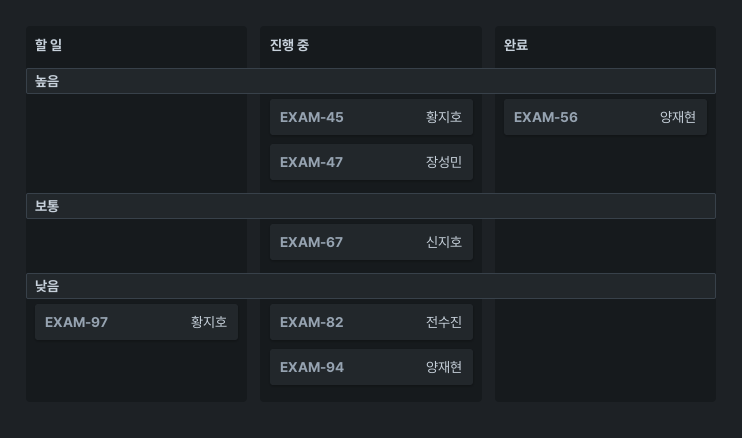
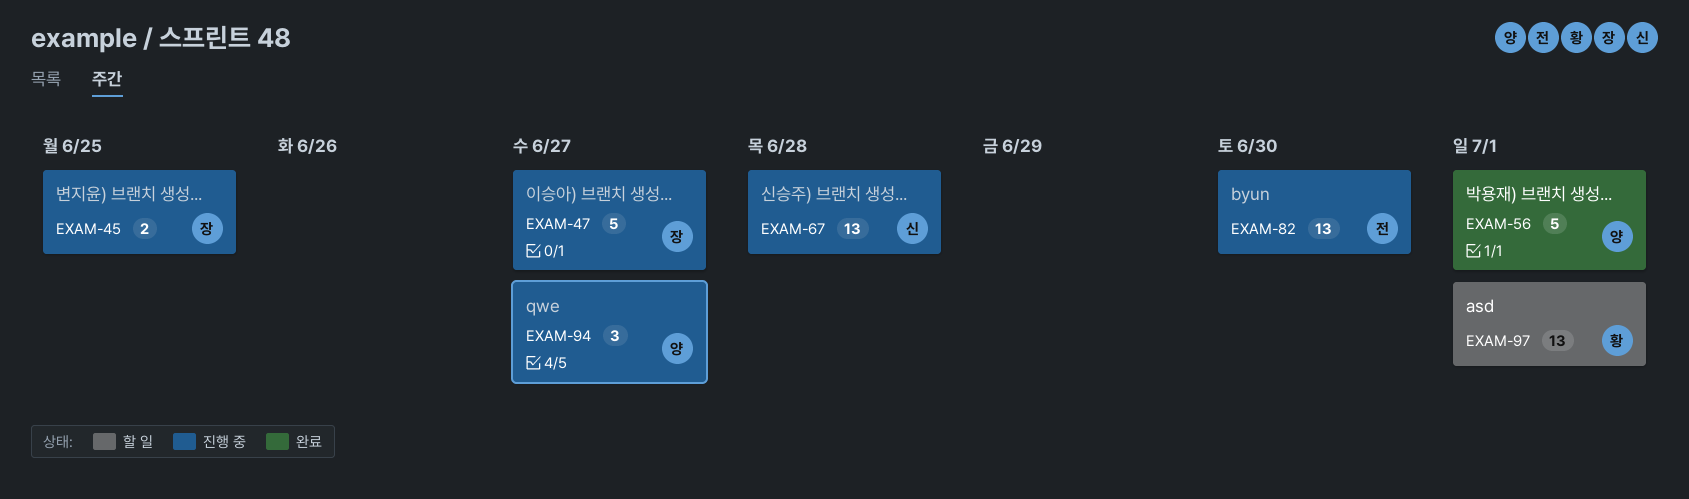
EXAM-45, owner: 황지호 -> 장성민

